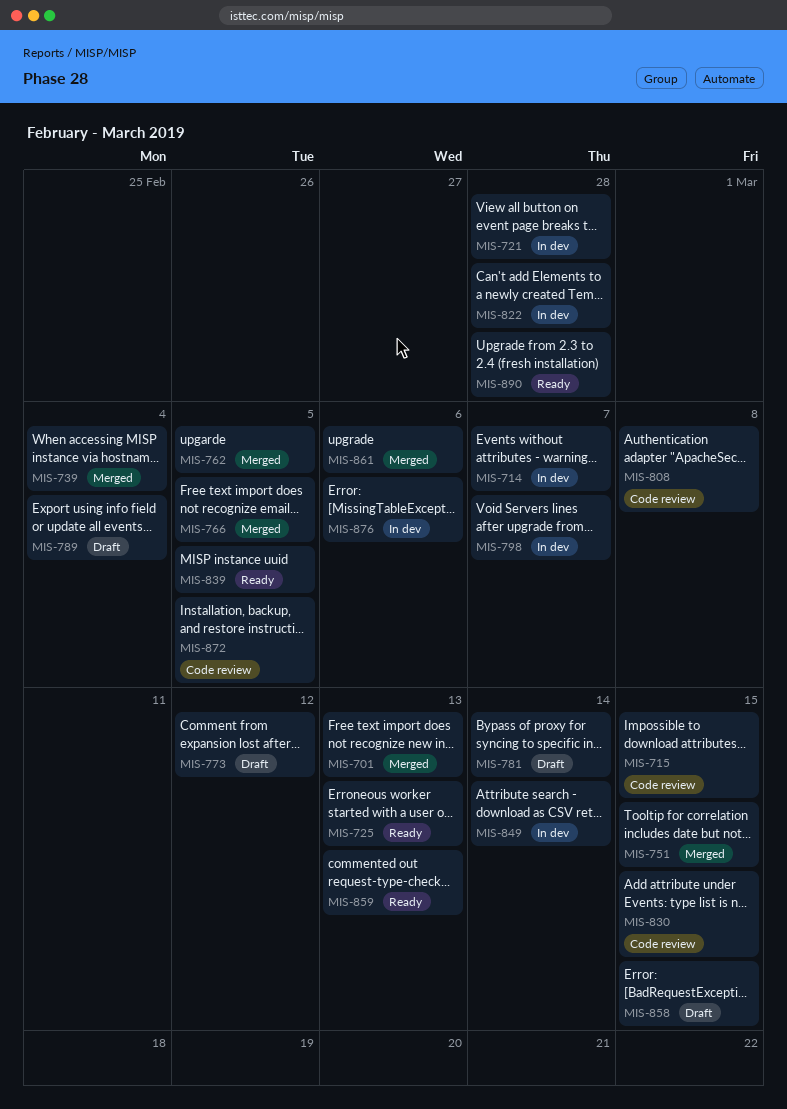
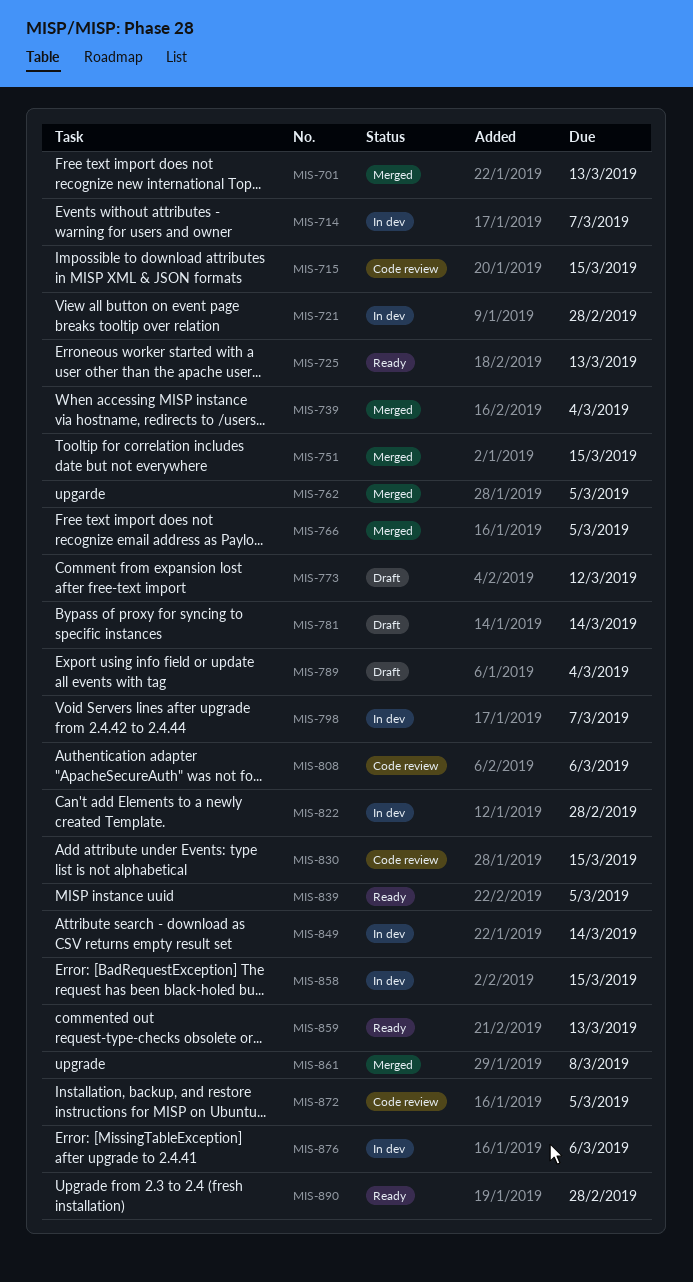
MIS-808, due: Mar 8 -> Mar 6
MIS-858, status: Draft -> In dev
MIS-861, due: Mar 6 -> Mar 8

